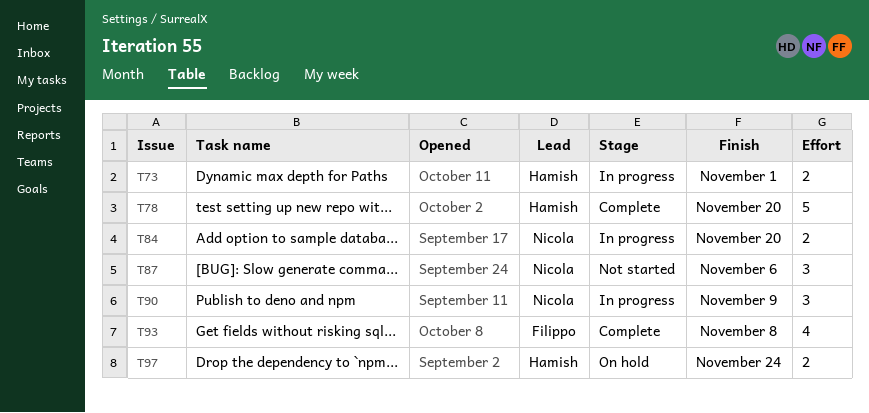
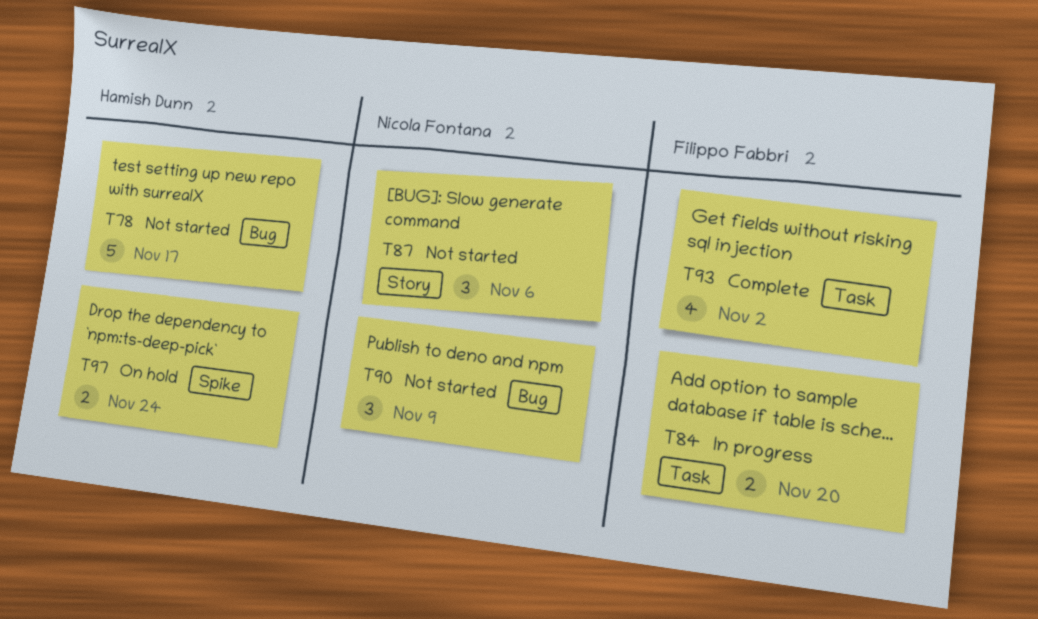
T73: present -> none
T78, status: Complete -> Not started
T78, due: Nov 20 -> Nov 17
T84, owner: Nicola Fontana -> Filippo Fabbri
T90, status: In progress -> Not started
T93, due: Nov 8 -> Nov 2

